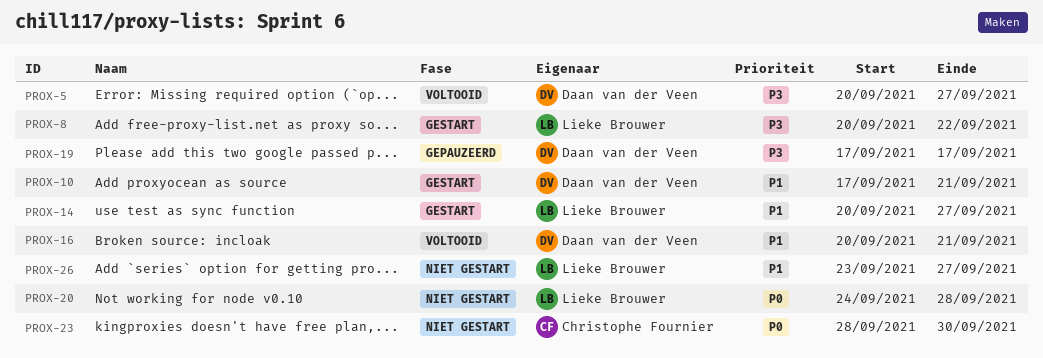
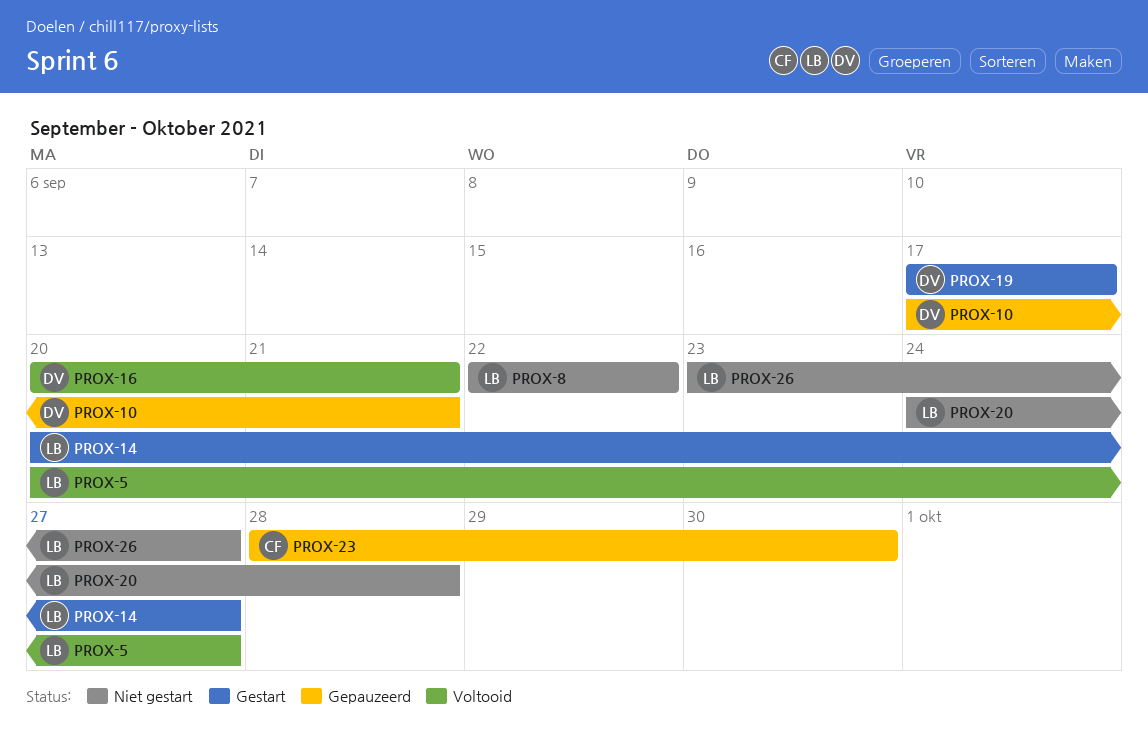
PROX-5, owner: Daan van der Veen -> Lieke Brouwer
PROX-8, status: Gestart -> Niet gestart
PROX-8, start: Sep 20 -> Sep 22
PROX-10, status: Gestart -> Gepauzeerd
PROX-19, status: Gepauzeerd -> Gestart
PROX-23, status: Niet gestart -> Gepauzeerd

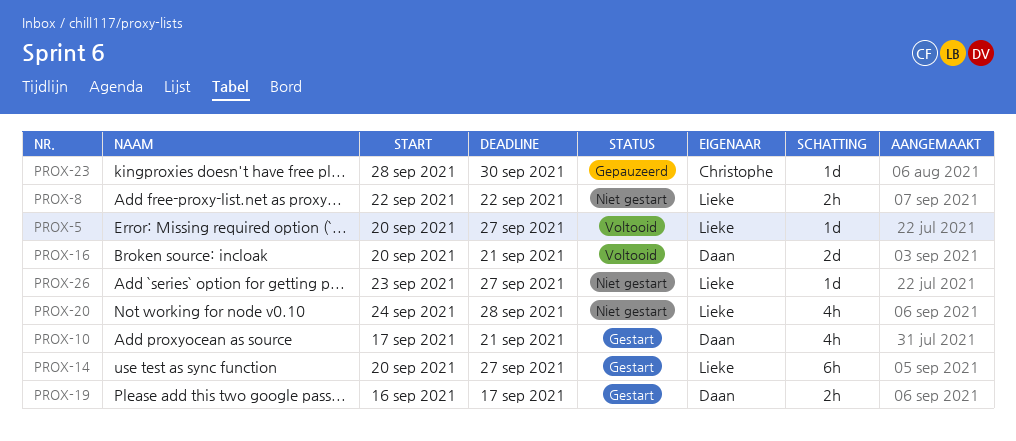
PROX-10, status: Gepauzeerd -> Gestart
PROX-19, start: Sep 17 -> Sep 16

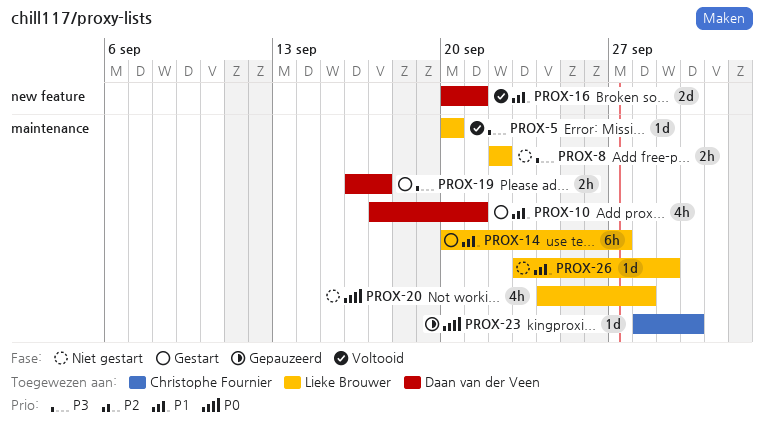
PROX-5, due: Sep 27 -> Sep 20
PROX-26, due: Sep 27 -> Sep 29

